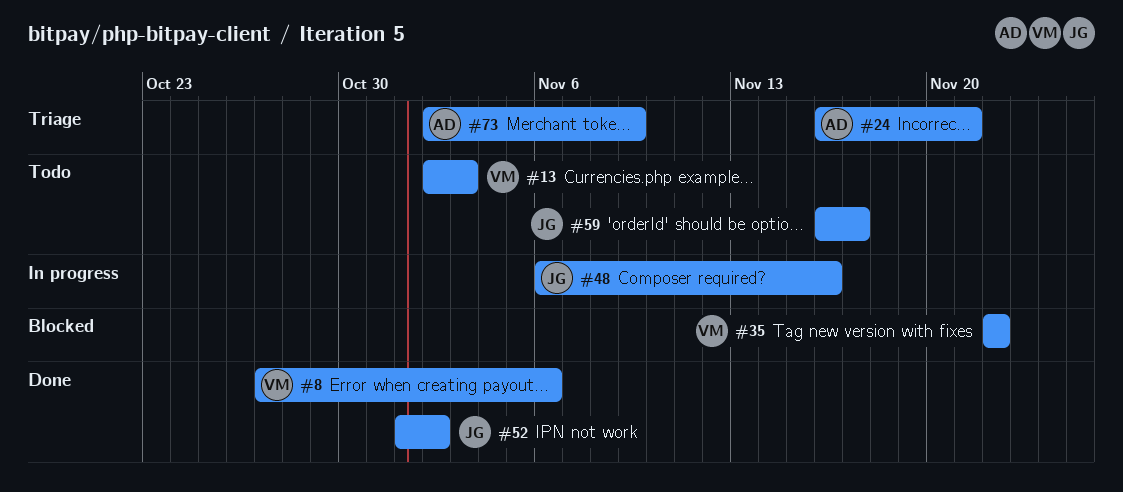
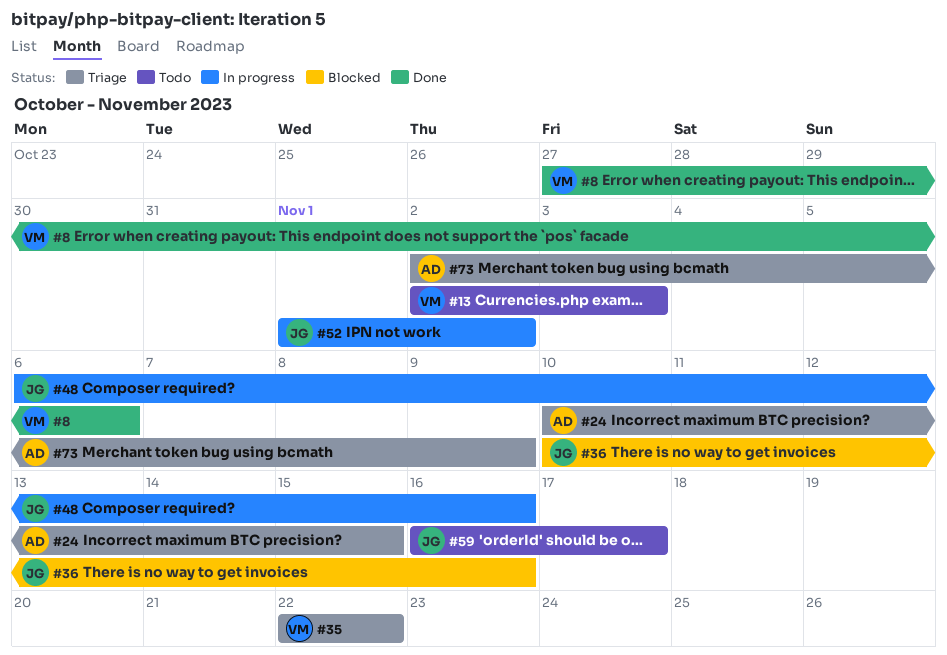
#24, start: Nov 16 -> Nov 10
#24, due: Nov 21 -> Nov 15
#35, status: Blocked -> Triage
#36: none -> present
#52, status: Done -> In progress

